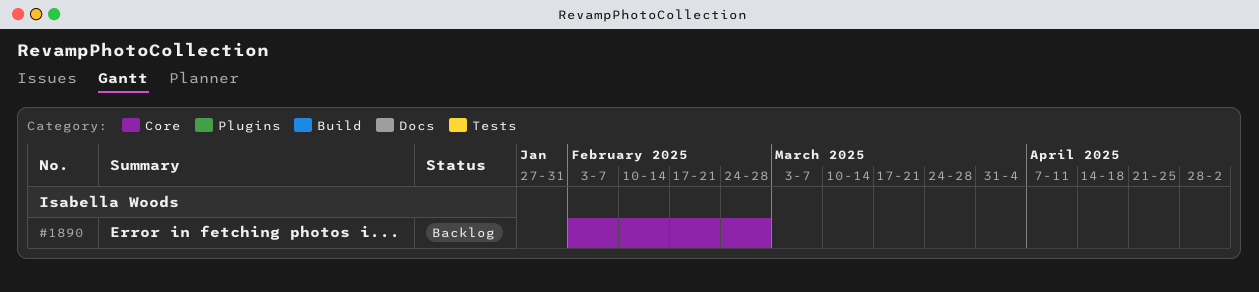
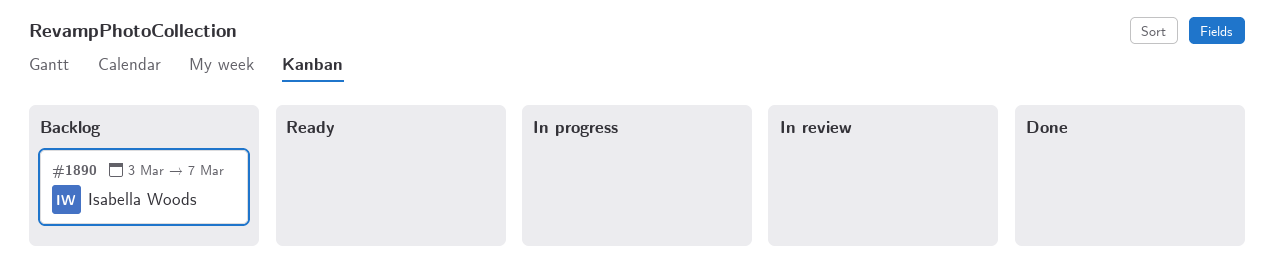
#1890, start: Feb 3 -> Mar 3
#1890, due: Feb 28 -> Mar 7

